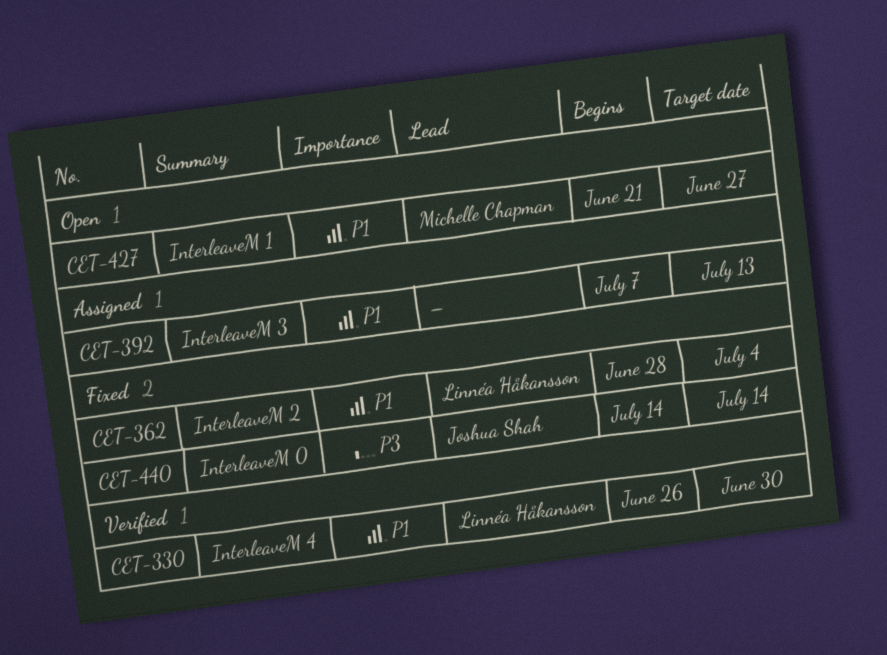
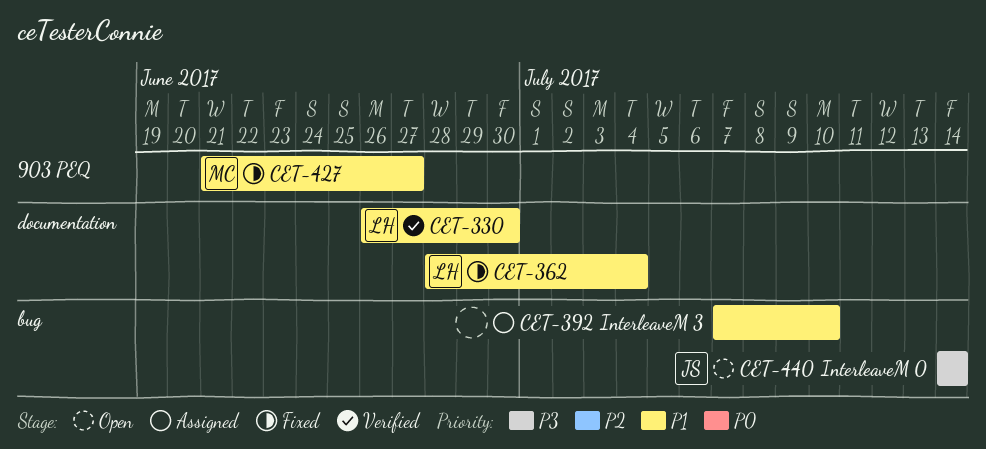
CET-392, due: Jul 13 -> Jul 10
CET-427, status: Open -> Fixed
CET-440, status: Fixed -> Open

